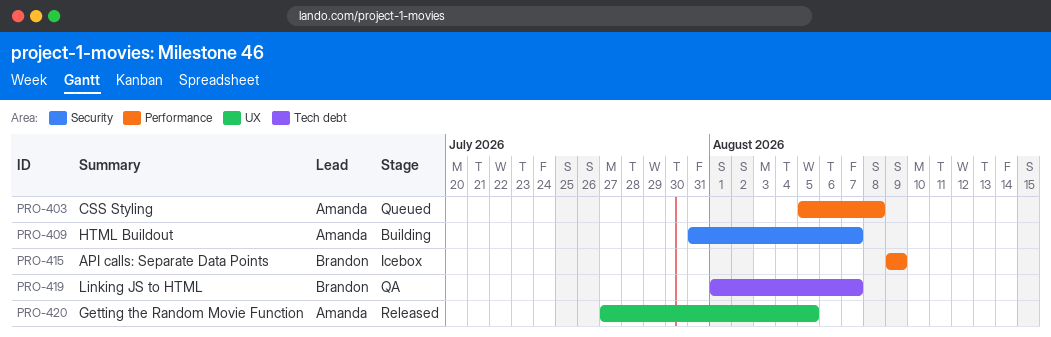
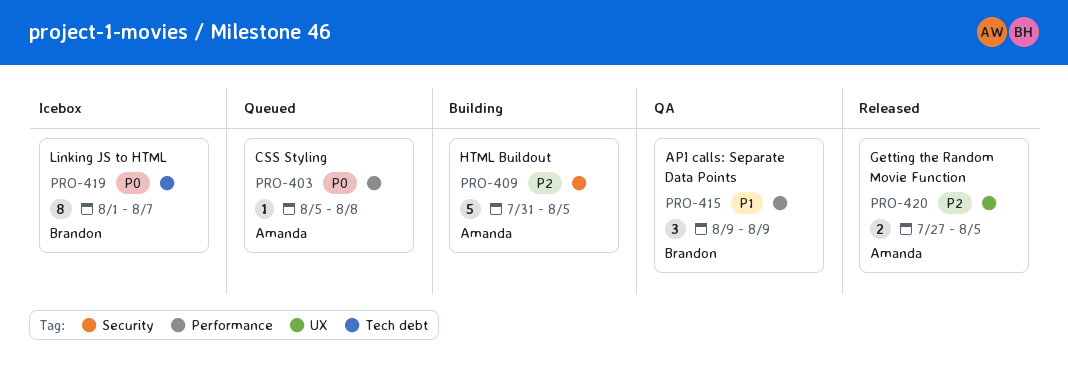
PRO-409, due: Aug 7 -> Aug 5
PRO-415, status: Icebox -> QA
PRO-419, status: QA -> Icebox

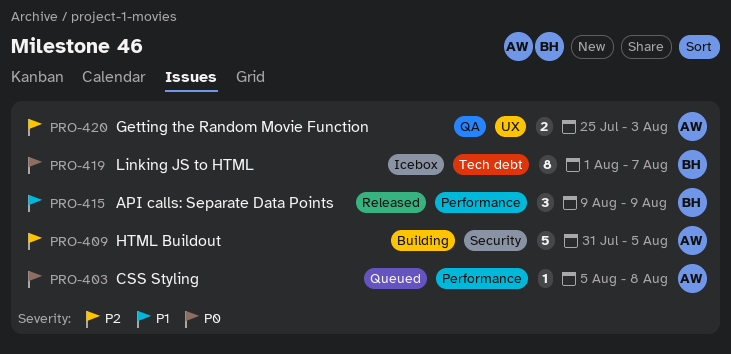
PRO-415, status: QA -> Released
PRO-420, status: Released -> QA
PRO-420, start: Jul 27 -> Jul 25
PRO-420, due: Aug 5 -> Aug 3

